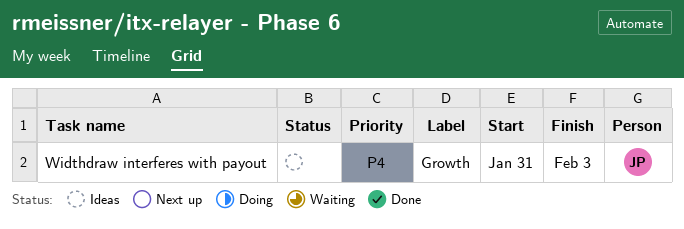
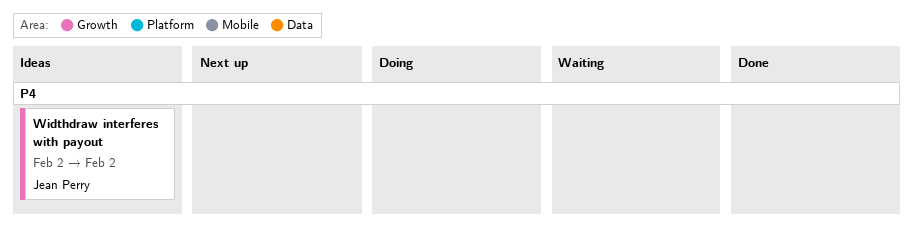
Widthdraw interferes with payout, start: Jan 31 -> Feb 2
Widthdraw interferes with payout, due: Feb 3 -> Feb 2

